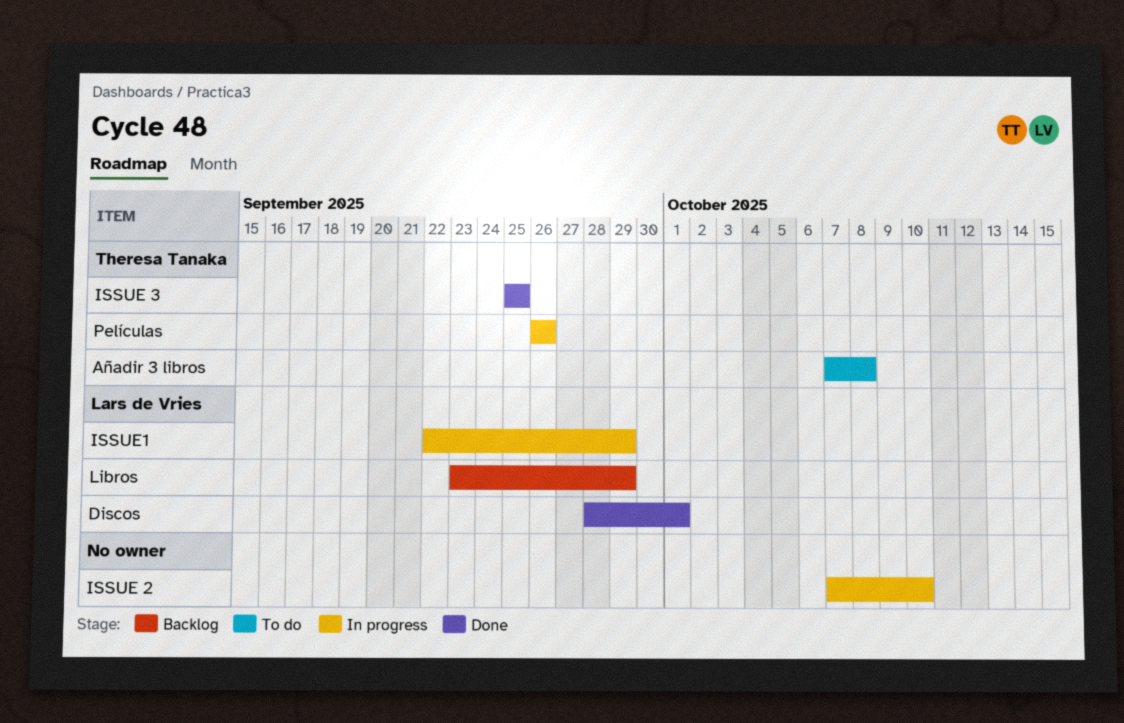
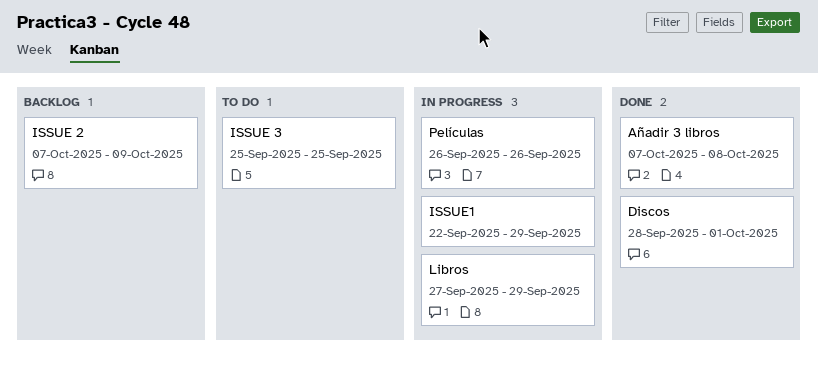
Añadir 3 libros, status: To do -> Done
ISSUE 2, status: In progress -> Backlog
ISSUE 2, due: Oct 10 -> Oct 9
ISSUE 3, status: Done -> To do
Libros, status: Backlog -> In progress
Libros, start: Sep 23 -> Sep 27

